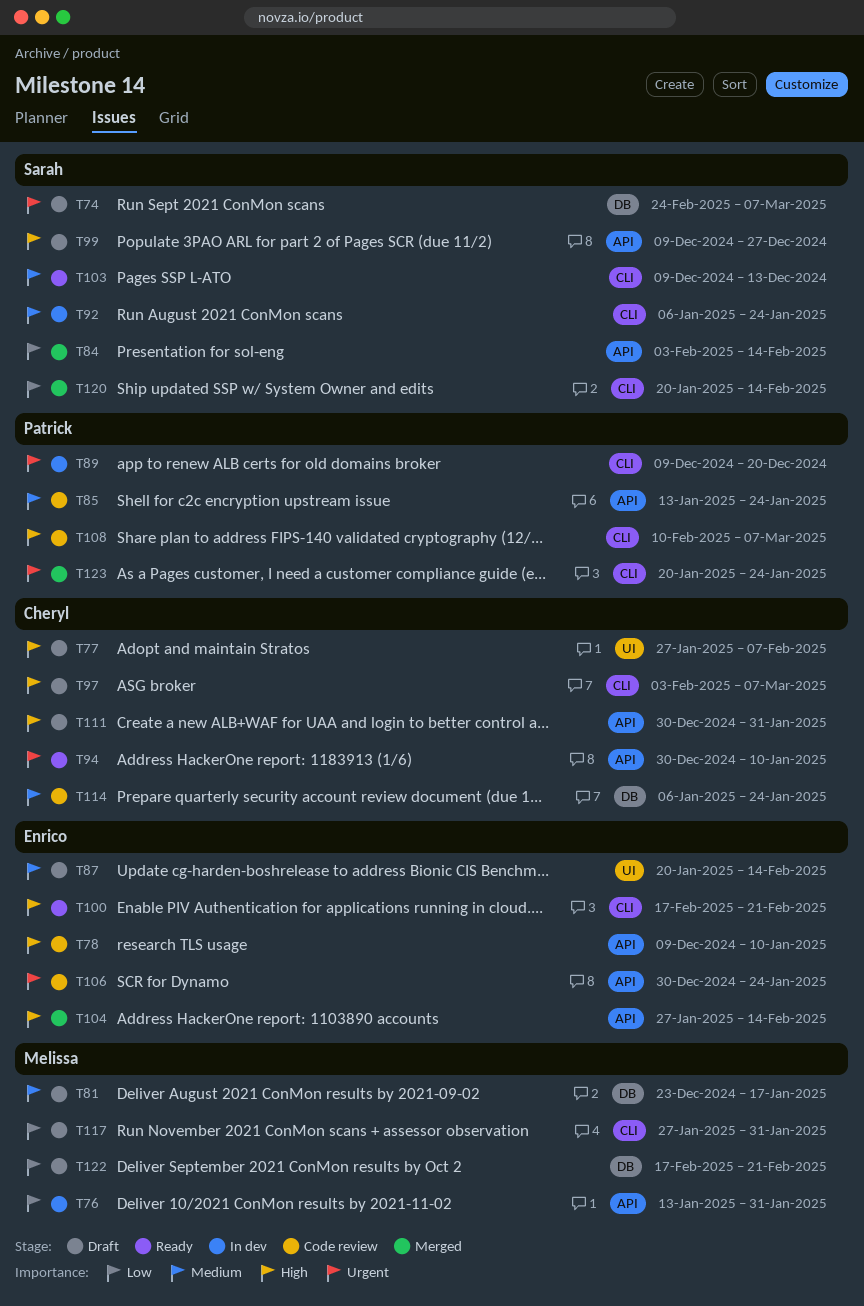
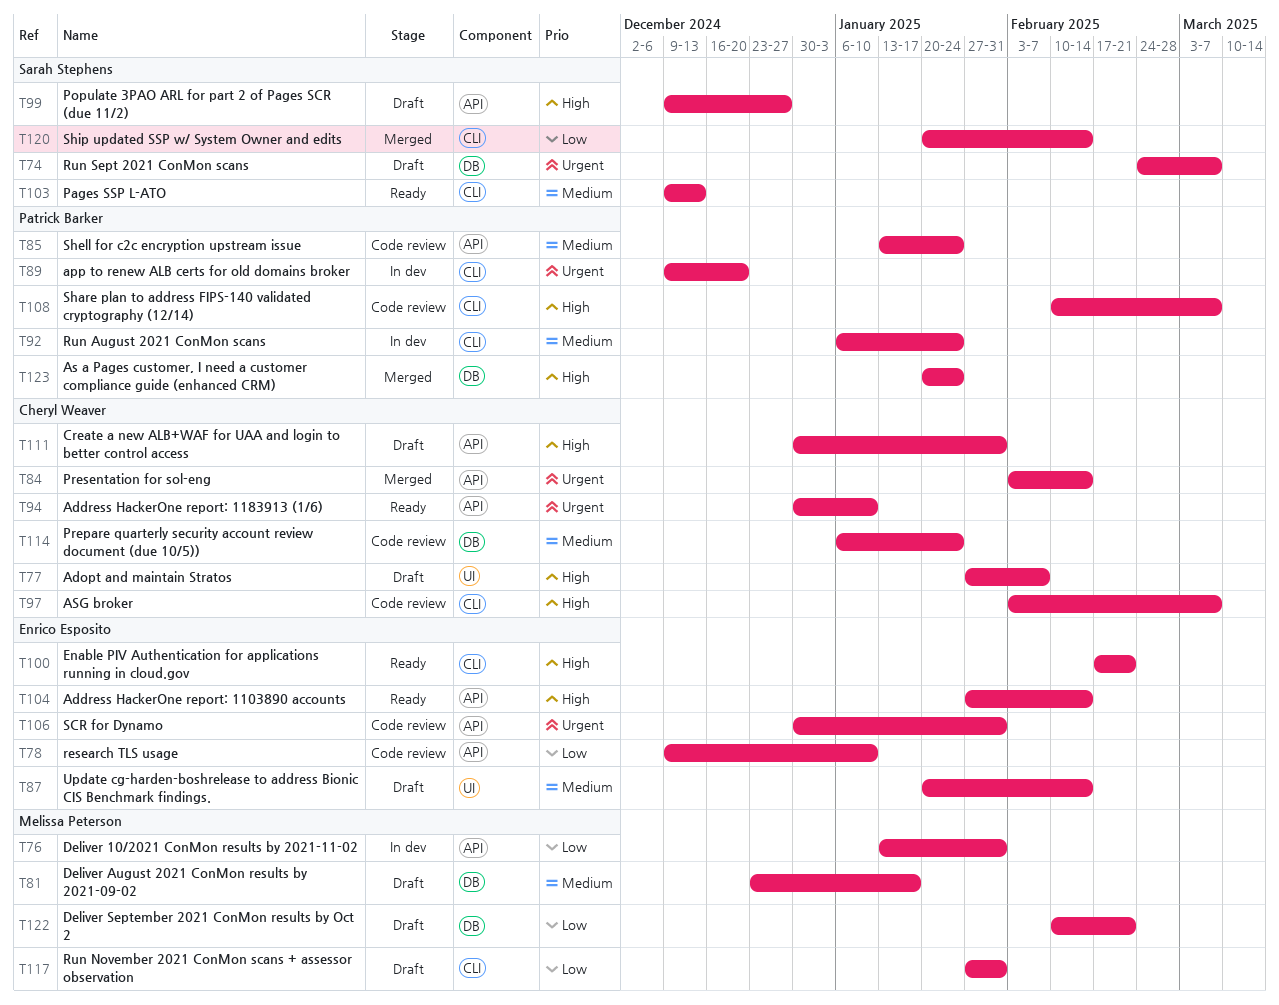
T78, priority: High -> Low
T84, owner: Sarah Stephens -> Cheryl Weaver
T84, priority: Low -> Urgent
T92, owner: Sarah Stephens -> Patrick Barker
T97, status: Draft -> Code review
T104, status: Merged -> Ready
T106, due: Jan 24 -> Jan 31
T122, start: Feb 17 -> Feb 10
T123, priority: Urgent -> High
T123, label: CLI -> DB

